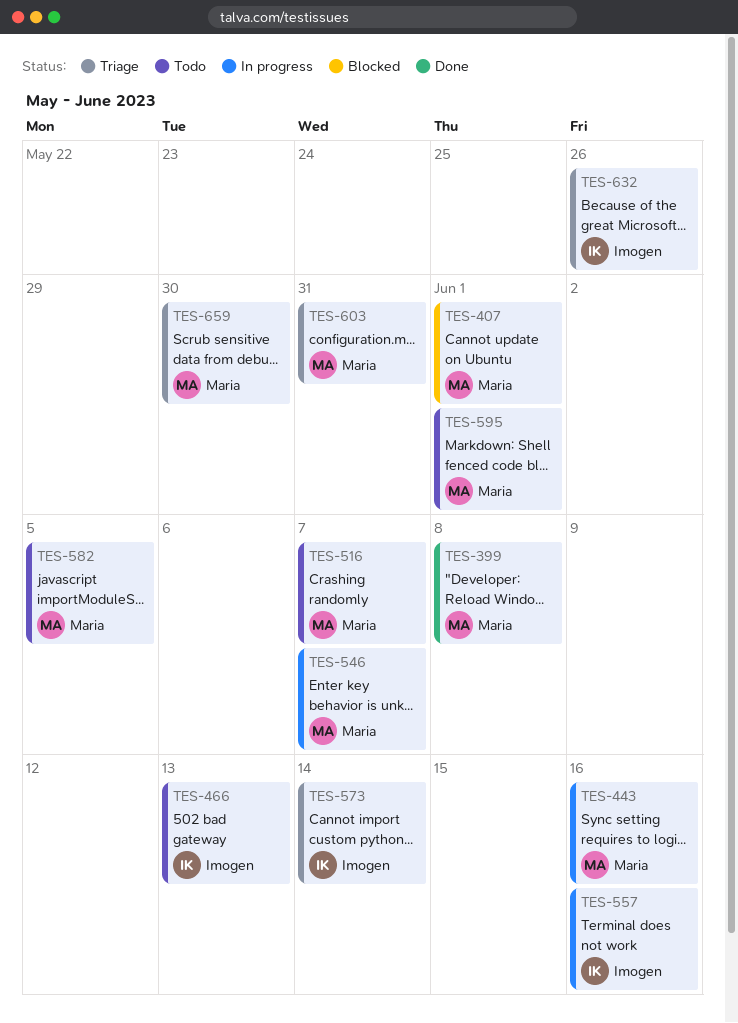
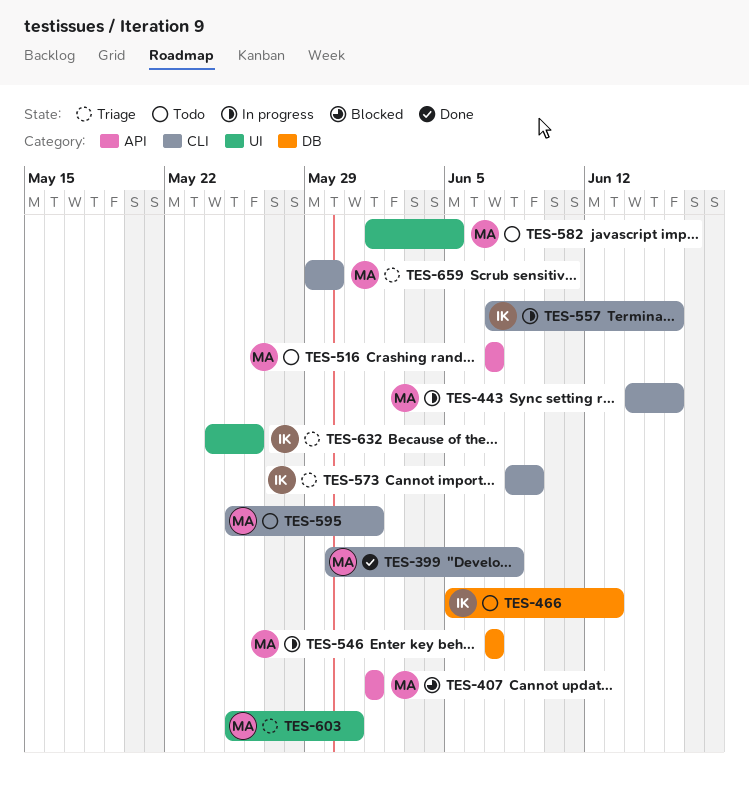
TES-573, due: Jun 14 -> Jun 9

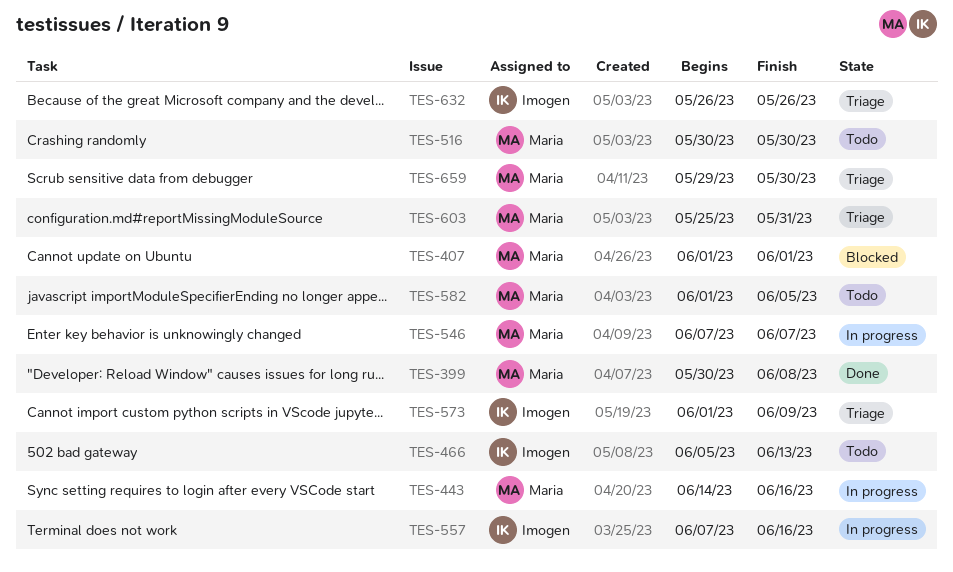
TES-516, start: Jun 7 -> May 30
TES-516, due: Jun 7 -> May 30
TES-573, start: Jun 8 -> Jun 1
TES-595: present -> none
TES-632, start: May 24 -> May 26

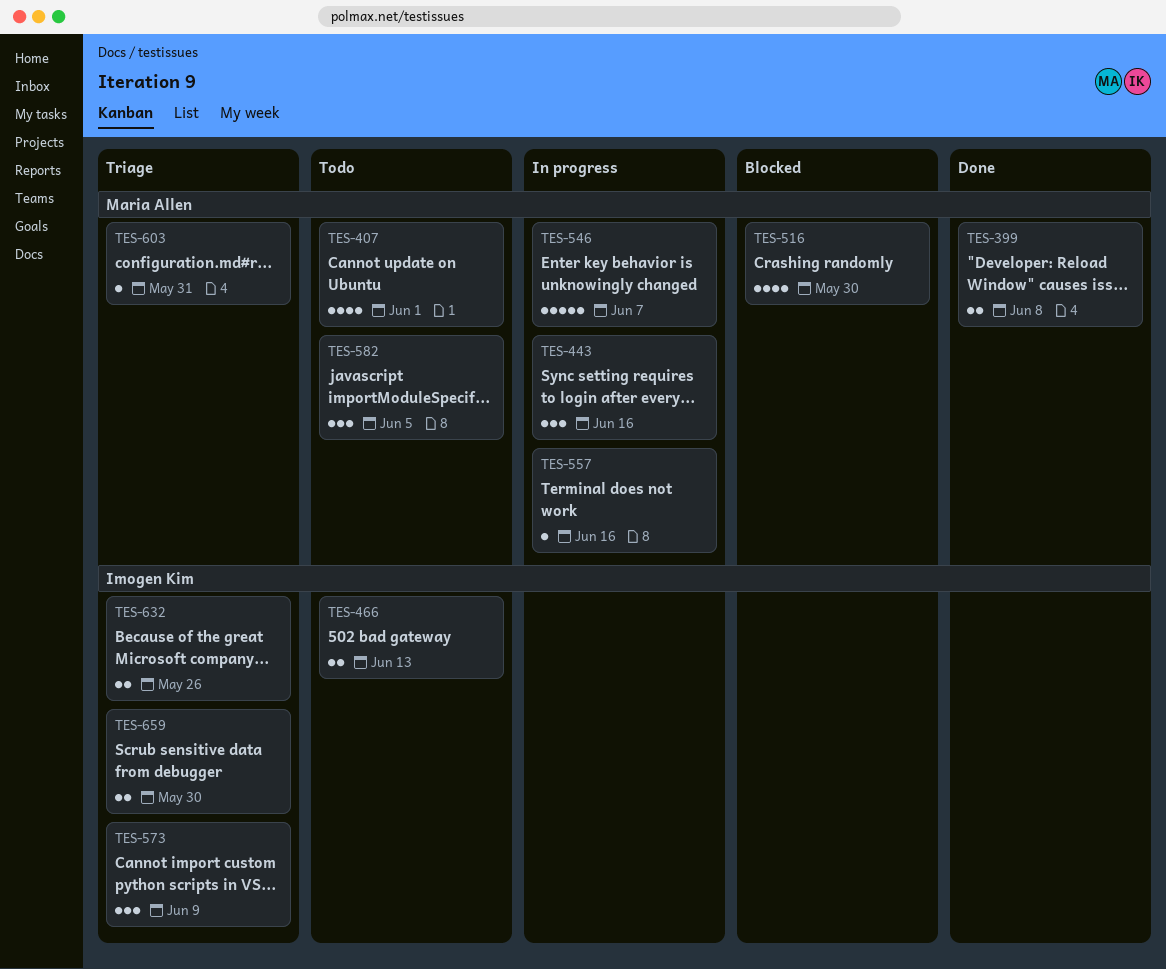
TES-407, status: Blocked -> Todo
TES-516, status: Todo -> Blocked
TES-557, owner: Imogen Kim -> Maria Allen
TES-659, owner: Maria Allen -> Imogen Kim

